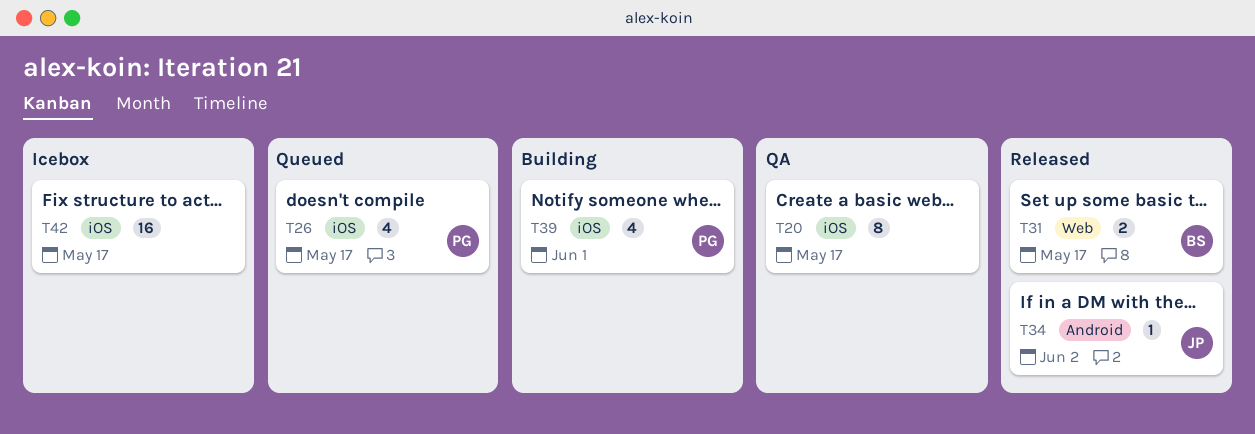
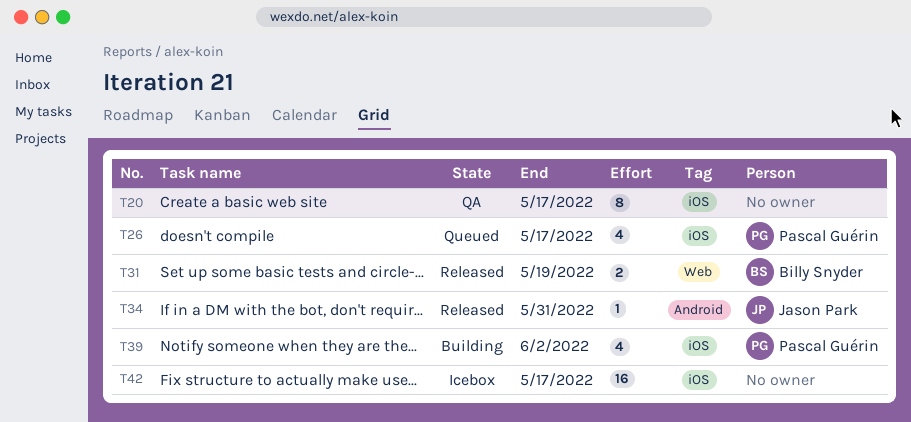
T31, due: May 17 -> May 19
T34, due: Jun 2 -> May 31
T39, due: Jun 1 -> Jun 2

